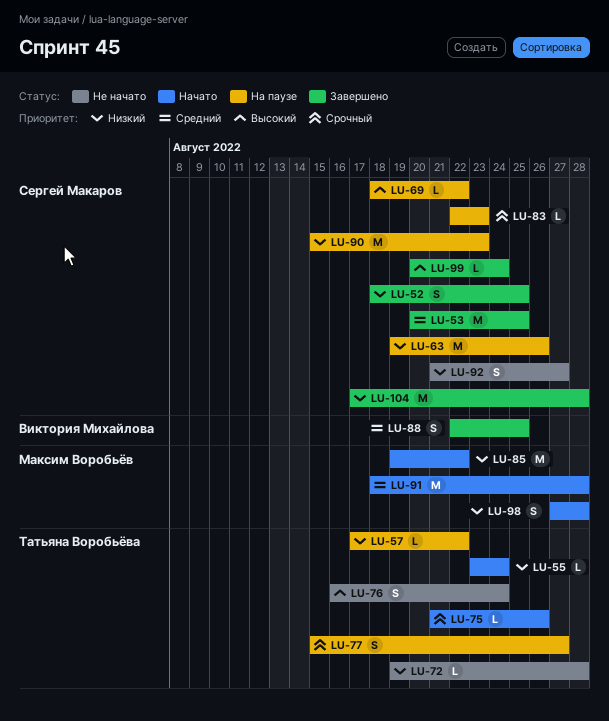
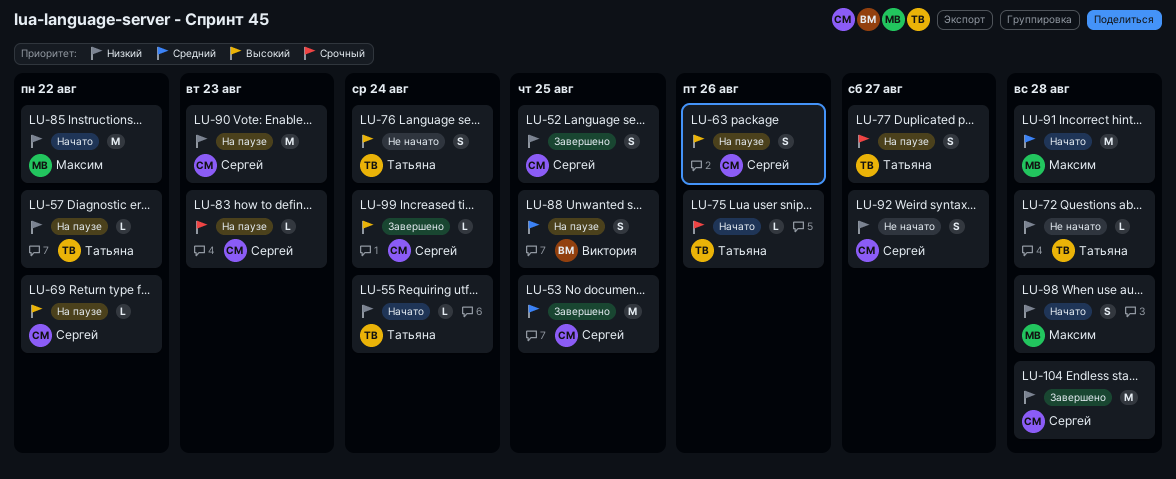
LU-63, priority: Низкий -> Высокий
LU-63, estimate: M -> S
LU-88, status: Завершено -> На паузе

